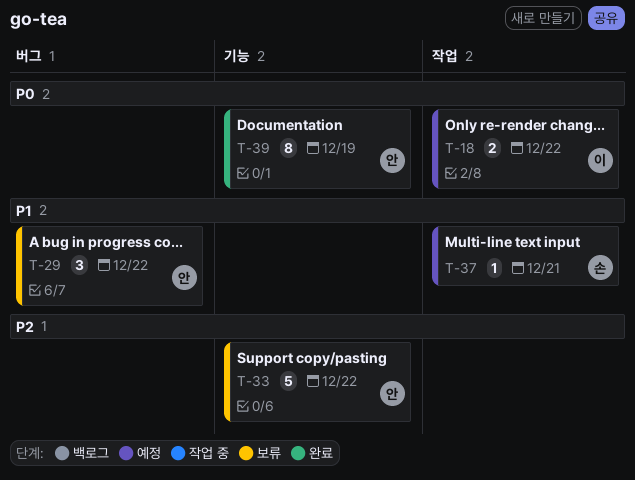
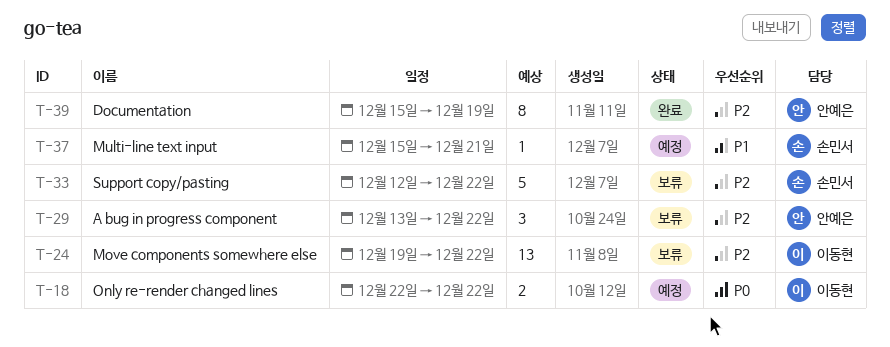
T-24: none -> present
T-29, priority: P1 -> P2
T-33, owner: 안예은 -> 손민서
T-39, priority: P0 -> P2

